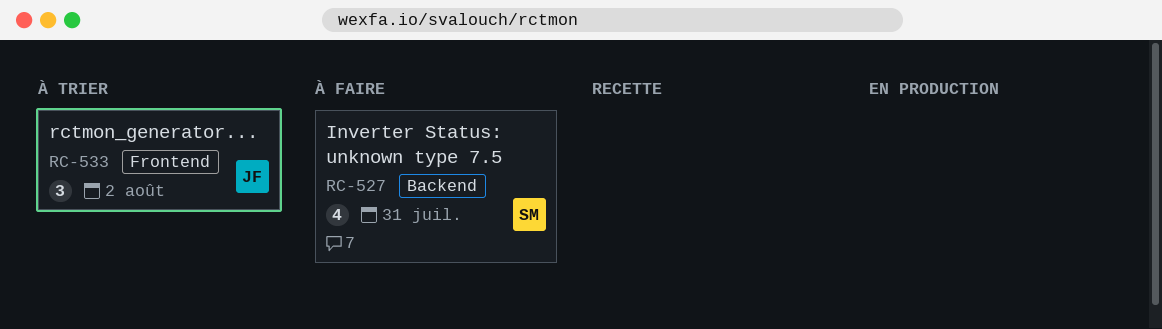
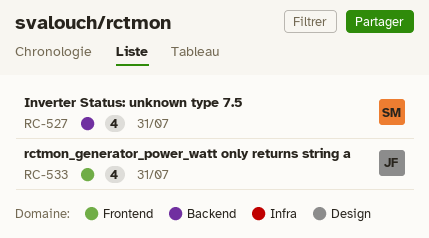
RC-533, estimate: 3 -> 4
RC-533, due: Aug 2 -> Jul 31

